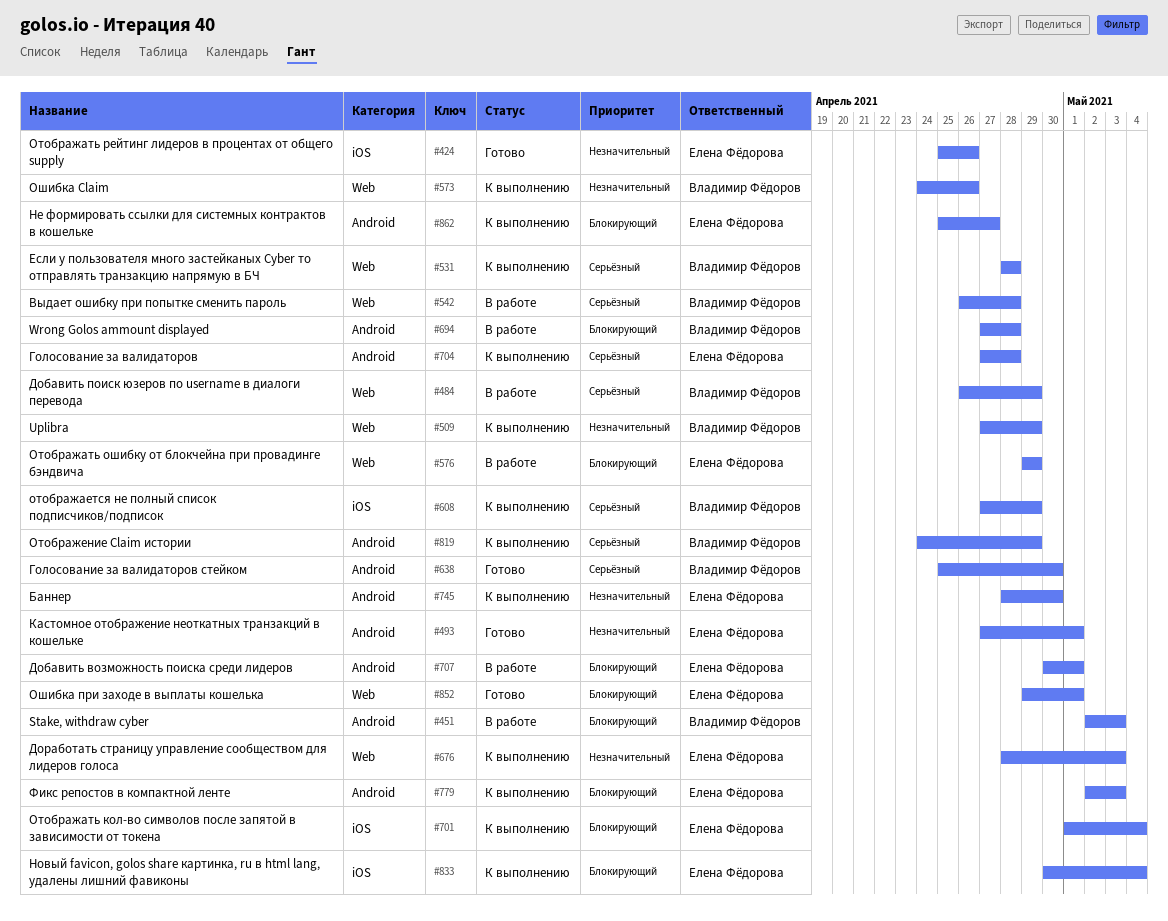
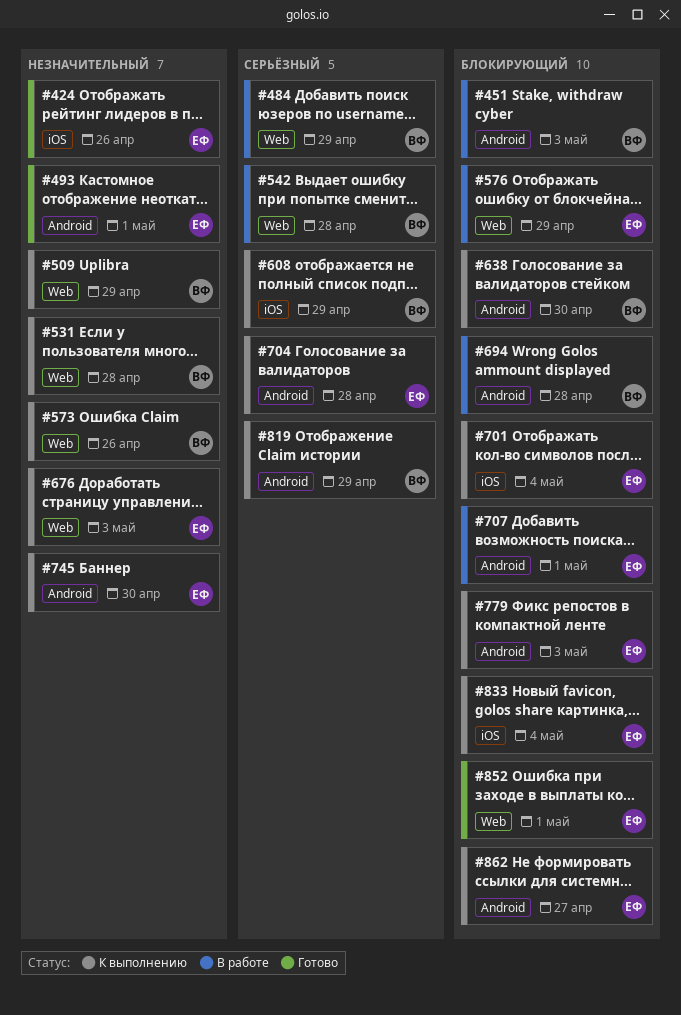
#531, priority: Серьёзный -> Незначительный
#638, status: Готово -> К выполнению
#638, priority: Серьёзный -> Блокирующий

